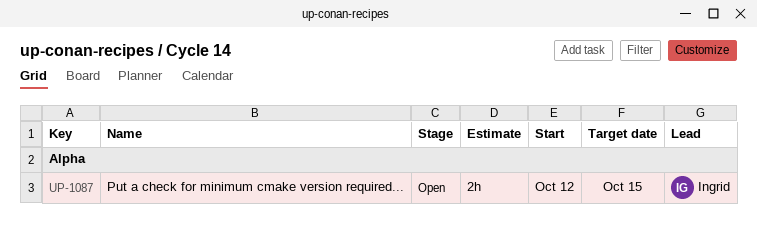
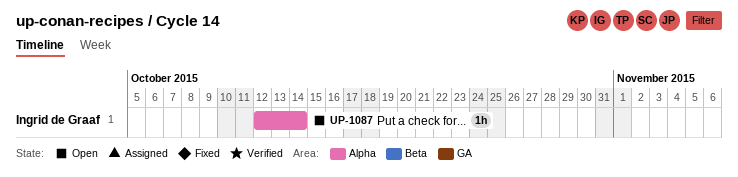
UP-1087, estimate: 2h -> 1h
UP-1087, due: Oct 15 -> Oct 14

